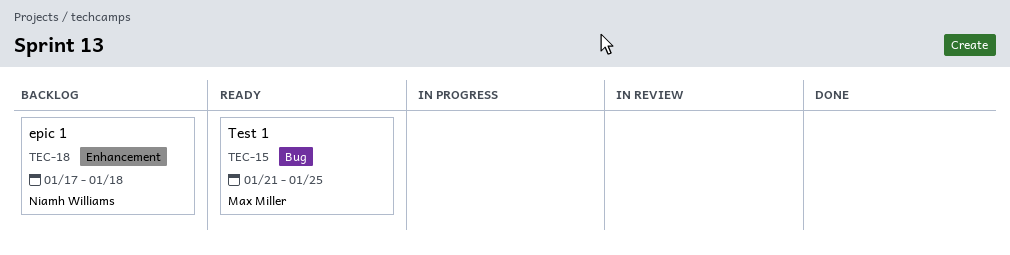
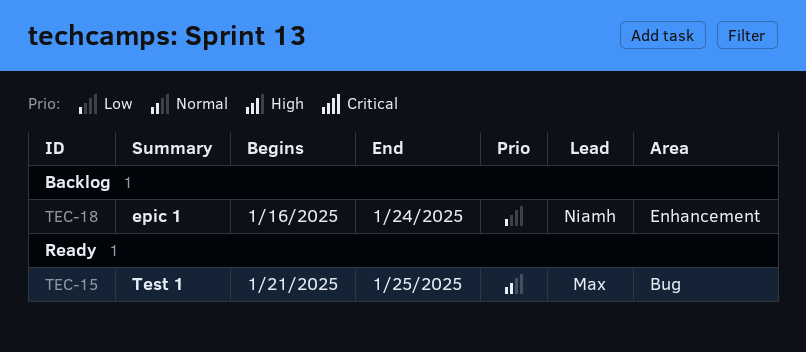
TEC-18, start: Jan 17 -> Jan 16
TEC-18, due: Jan 18 -> Jan 24

